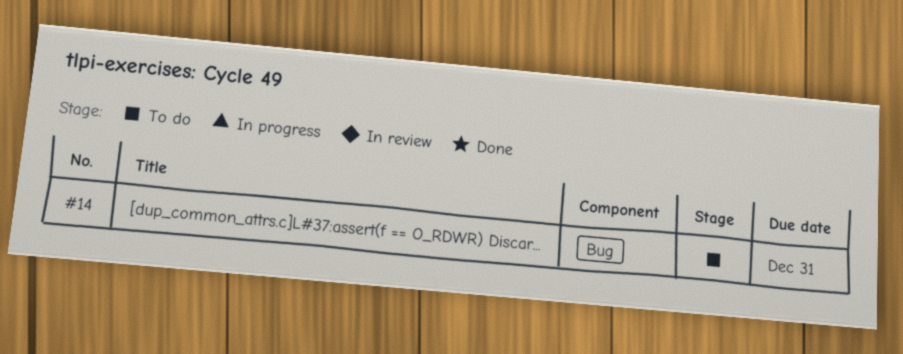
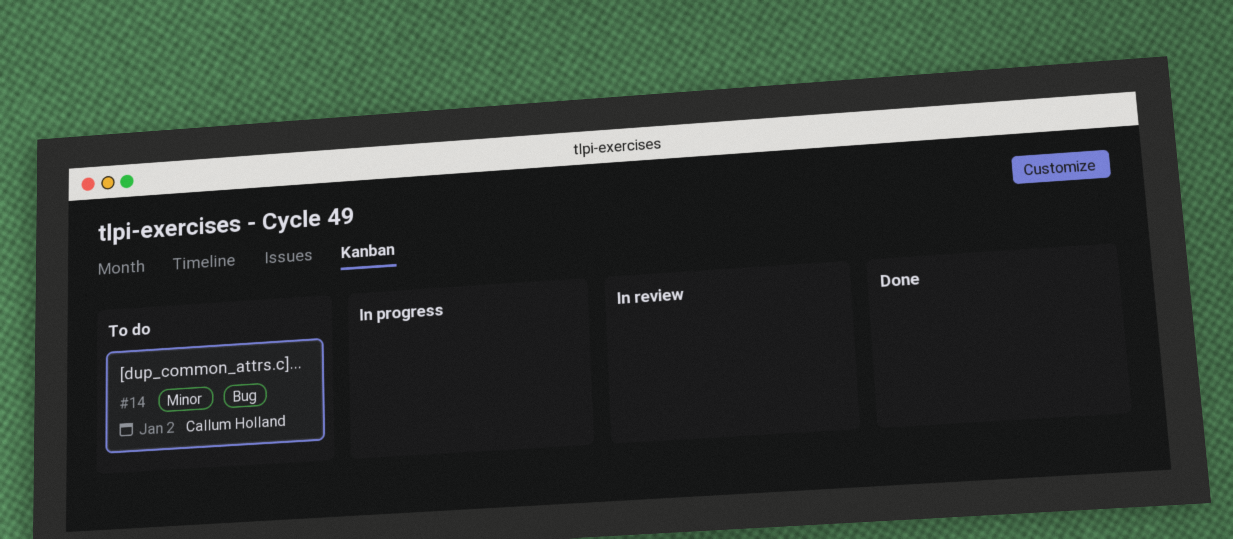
#14, due: Dec 31 -> Jan 2

